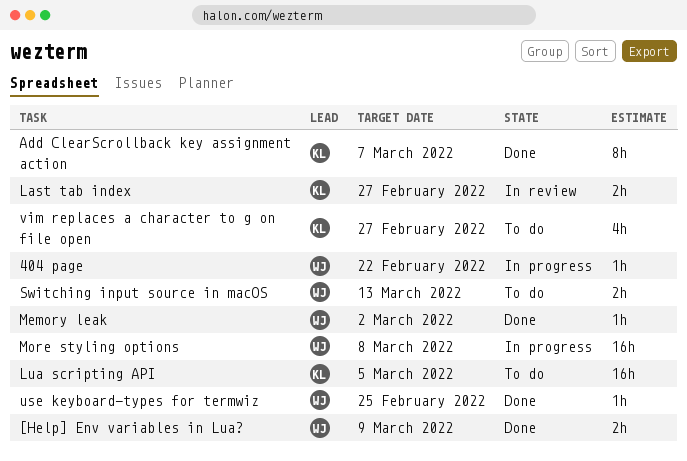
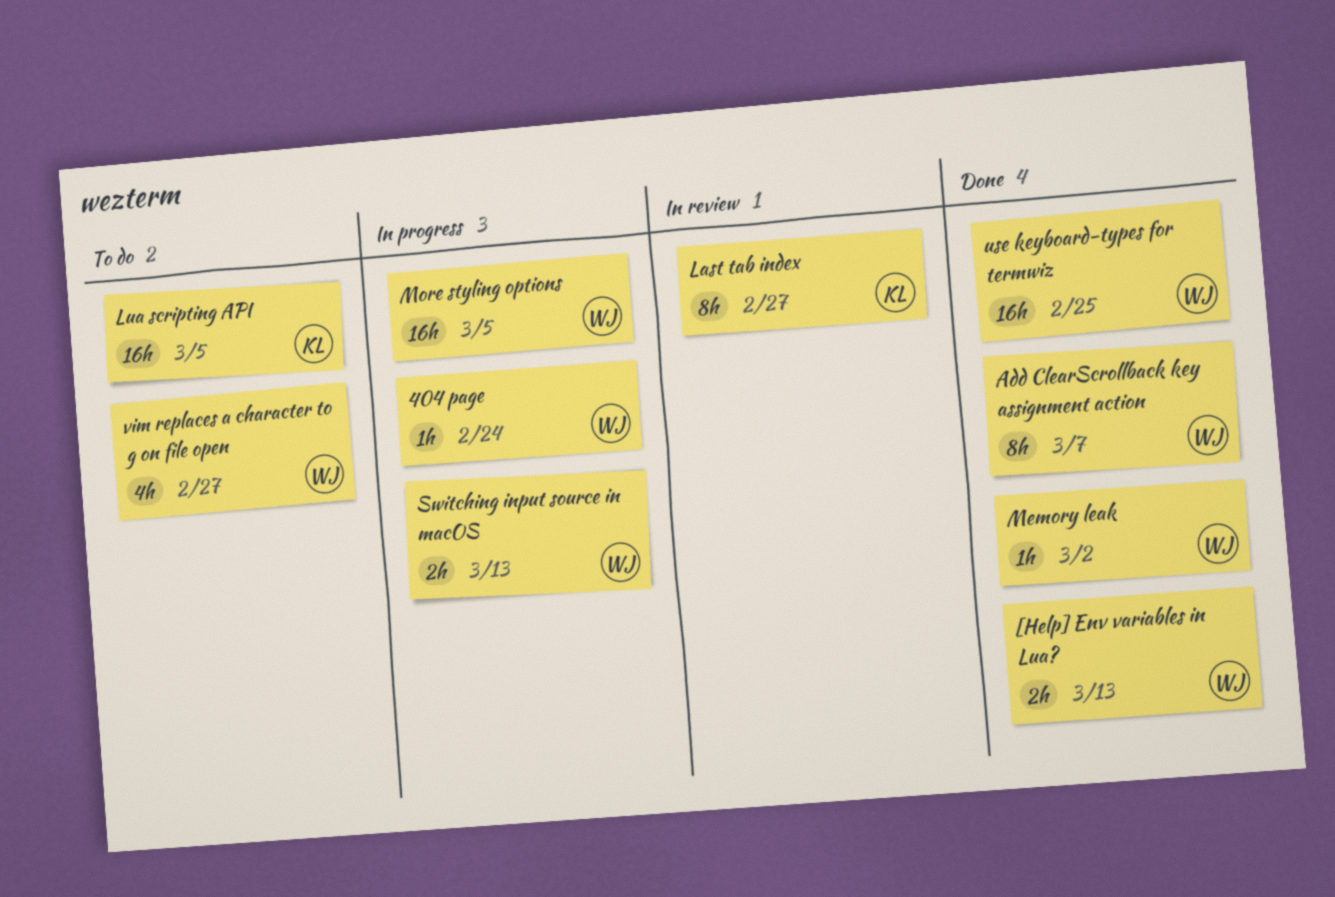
404 page, due: Feb 22 -> Feb 24
[Help] Env variables in Lua?, due: Mar 9 -> Mar 13
Add ClearScrollback key assignment action, owner: KL -> WJ
Last tab index, estimate: 2h -> 8h
More styling options, due: Mar 8 -> Mar 5
Switching input source in macOS, status: To do -> In progress
use keyboard-types for termwiz, estimate: 1h -> 16h
vim replaces a character to g on file open, owner: KL -> WJ

